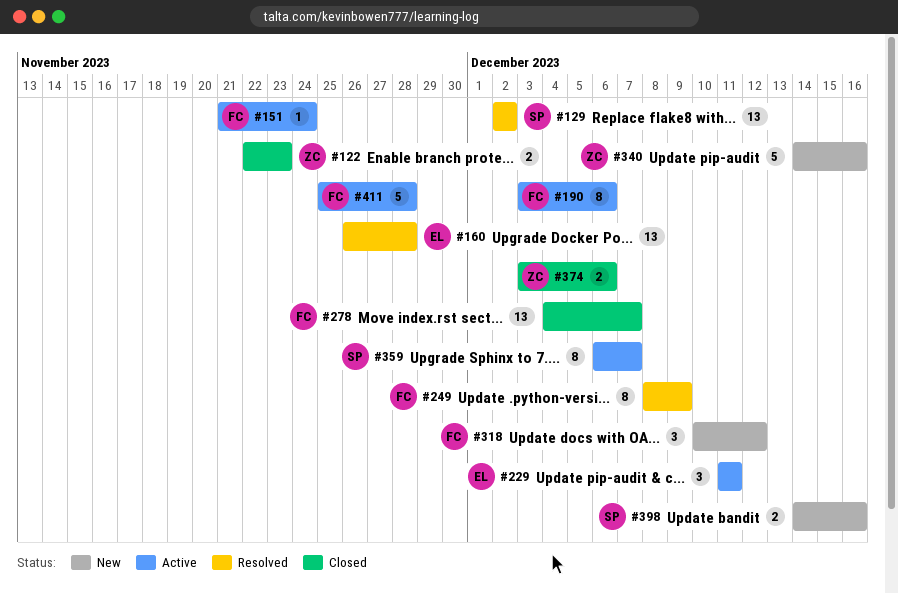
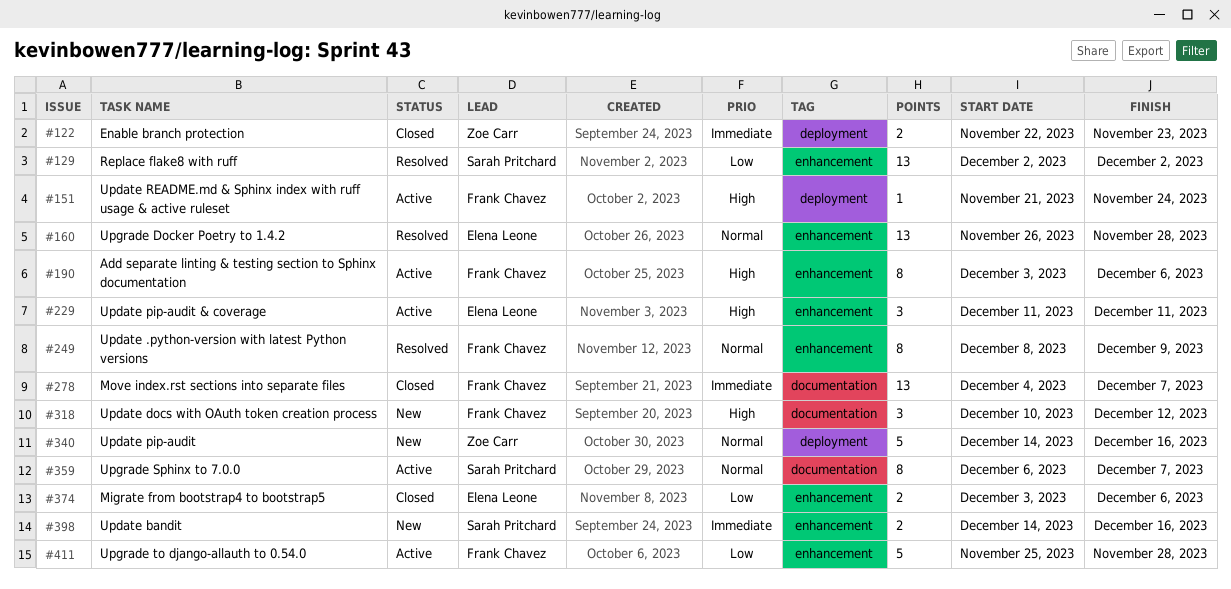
#374, owner: Zoe Carr -> Elena Leone

